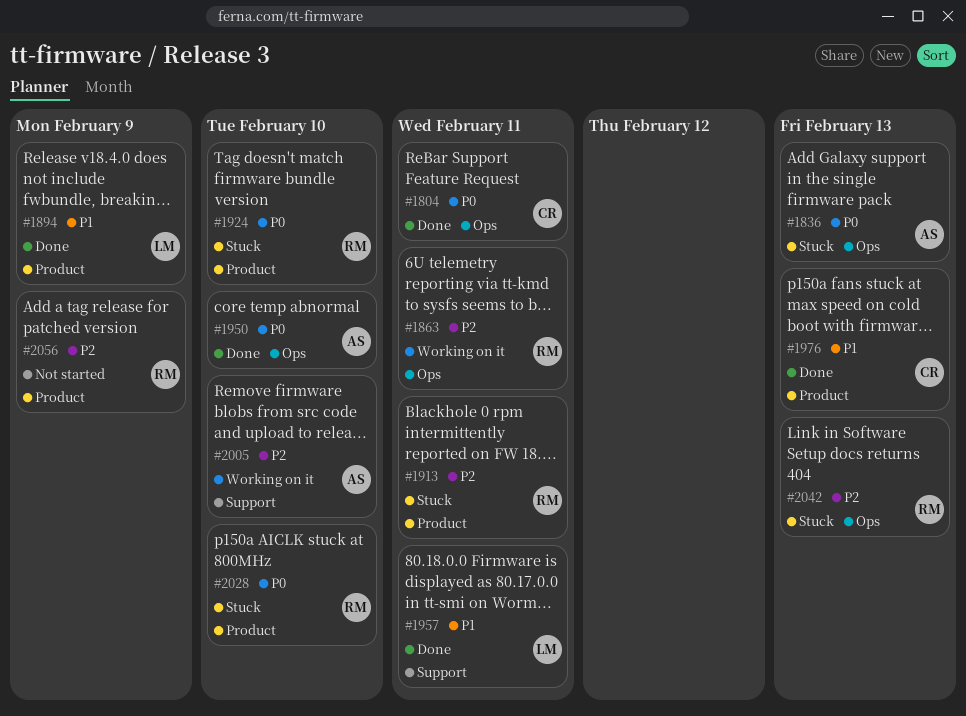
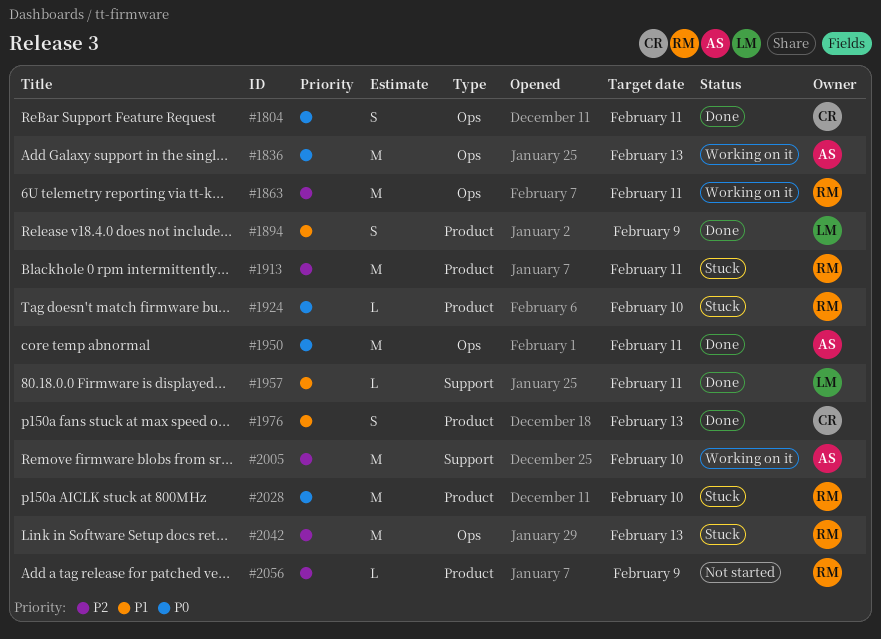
#1836, status: Stuck -> Working on it
#1950, due: Feb 10 -> Feb 11

